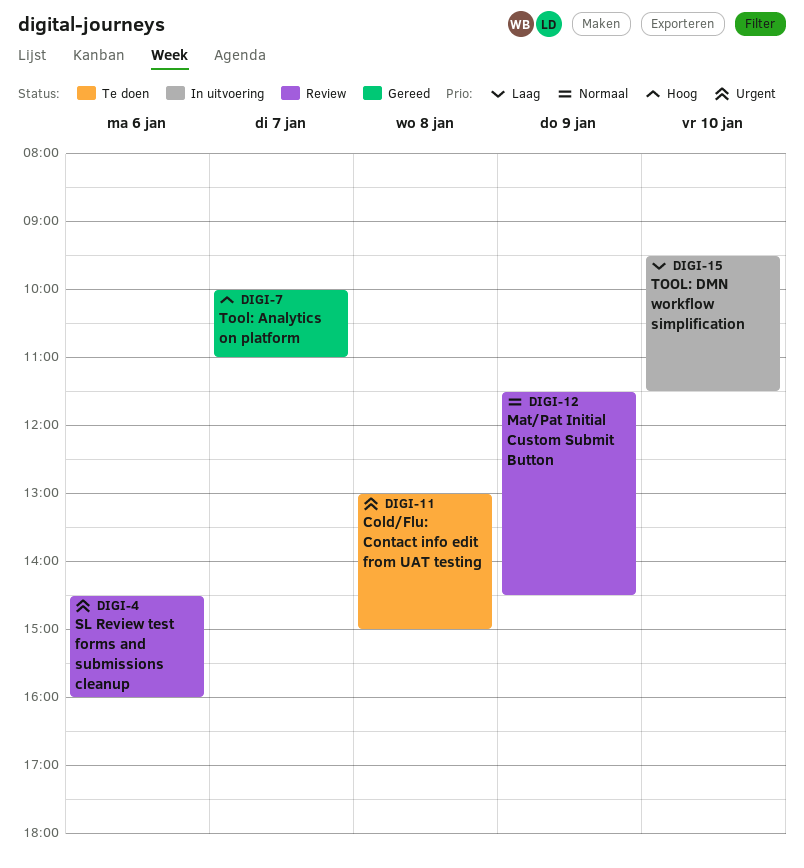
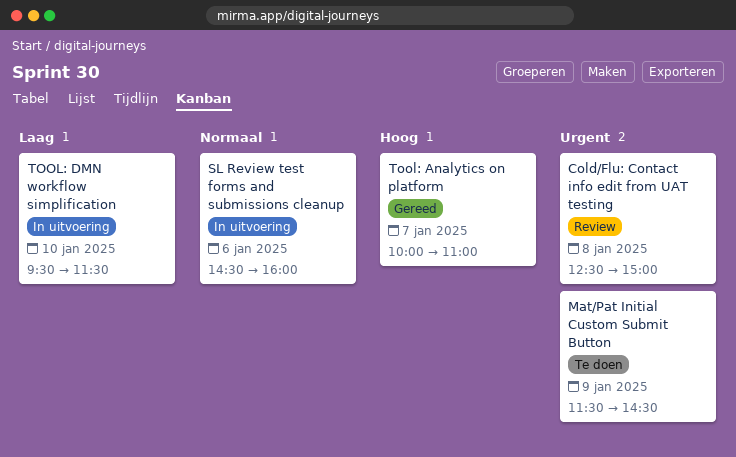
Cold/Flu: Contact info edit from UAT testing, status: Te doen -> Review
Cold/Flu: Contact info edit from UAT testing, begins: 13:00 -> 12:30
Mat/Pat Initial Custom Submit Button, status: Review -> Te doen
Mat/Pat Initial Custom Submit Button, priority: Normaal -> Urgent
SL Review test forms and submissions cleanup, status: Review -> In uitvoering
SL Review test forms and submissions cleanup, priority: Urgent -> Normaal

